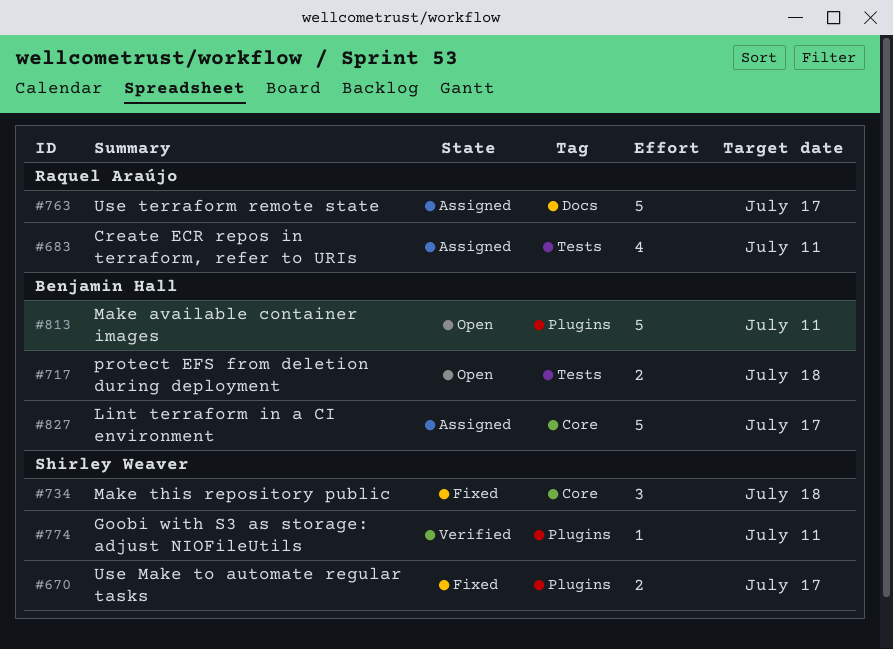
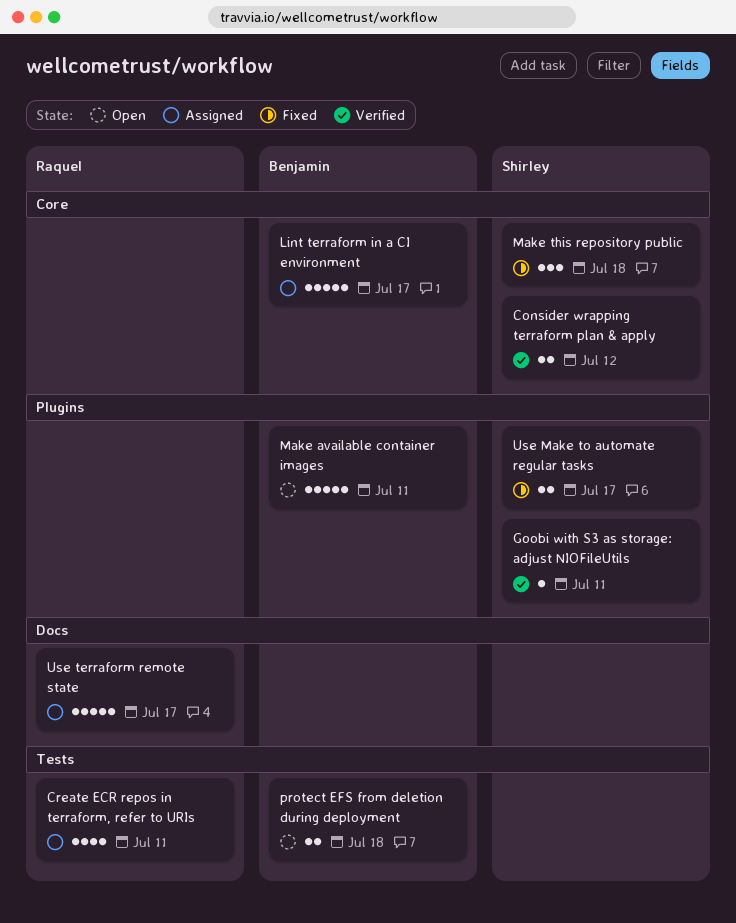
Consider wrapping terraform plan & apply: none -> present

